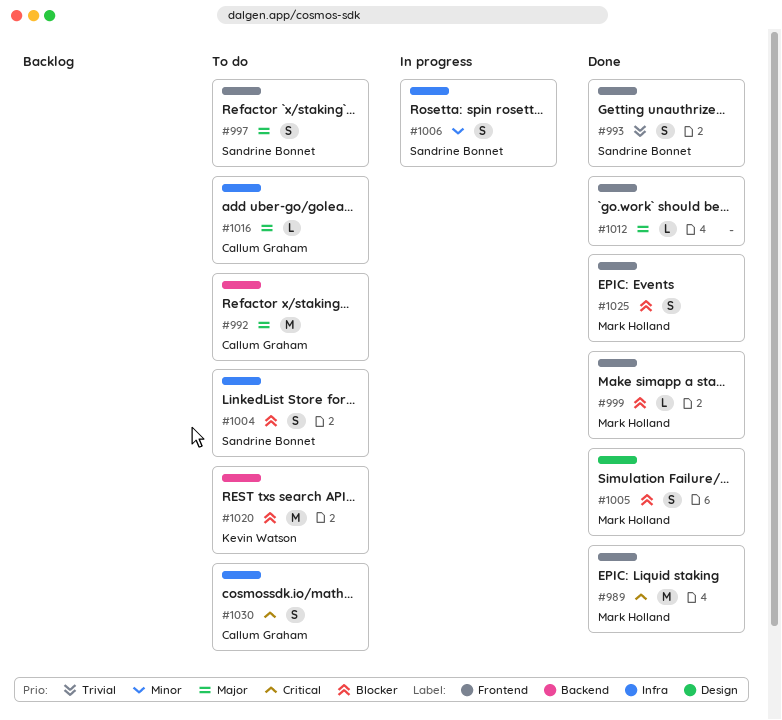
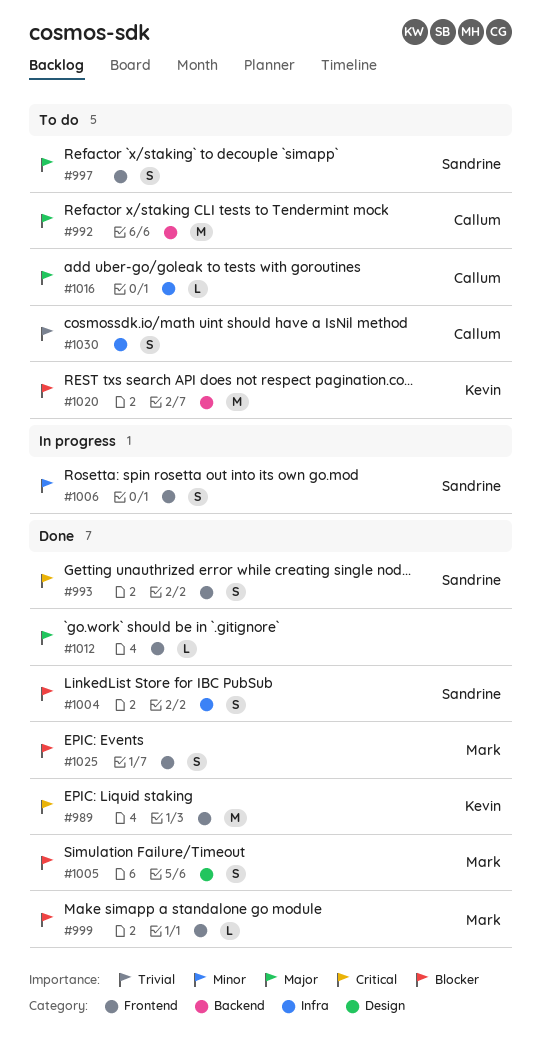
#989, owner: Mark Holland -> Kevin Watson
#993, priority: Trivial -> Critical
#1004, status: To do -> Done
#1006, label: Infra -> Frontend
#1030, priority: Critical -> Trivial

